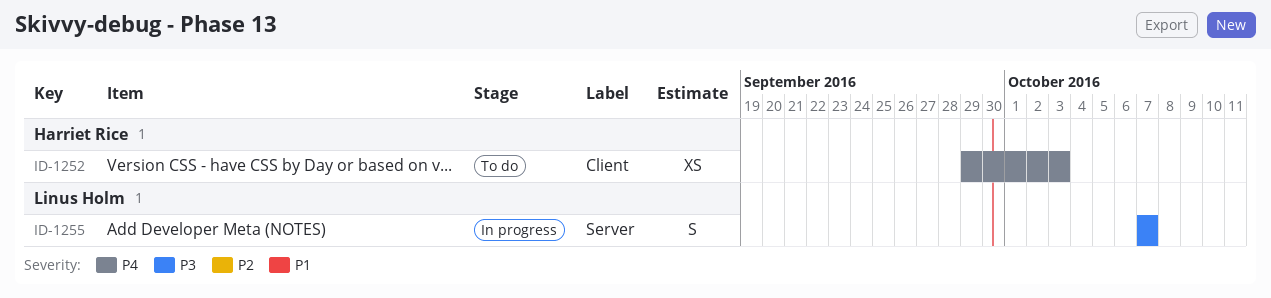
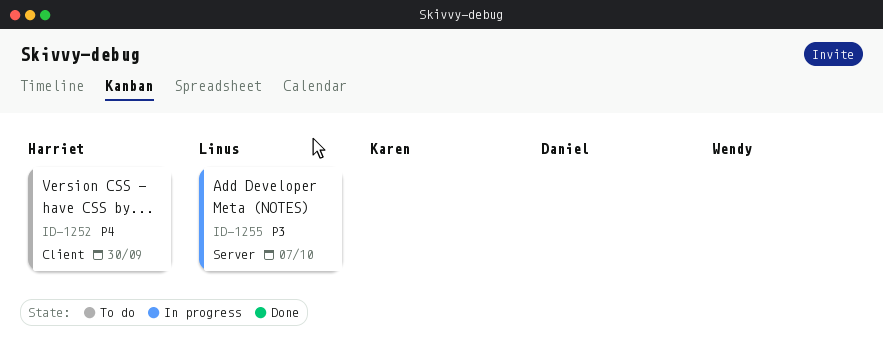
ID-1252, due: Oct 3 -> Sep 30

